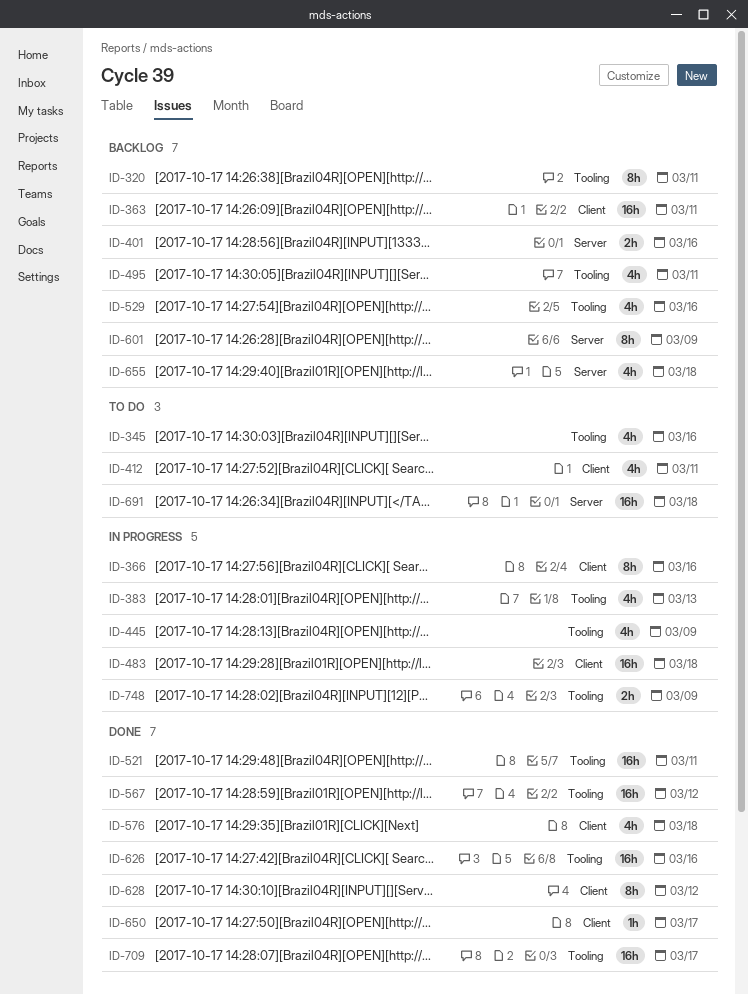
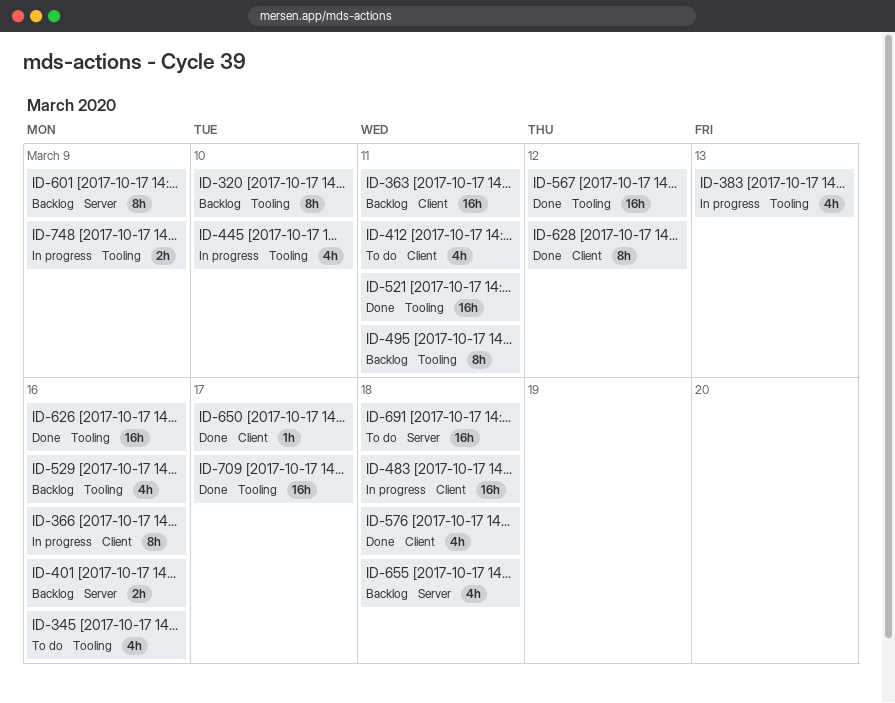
ID-320, due: Mar 11 -> Mar 10
ID-445, due: Mar 9 -> Mar 10
ID-495, estimate: 4h -> 8h

